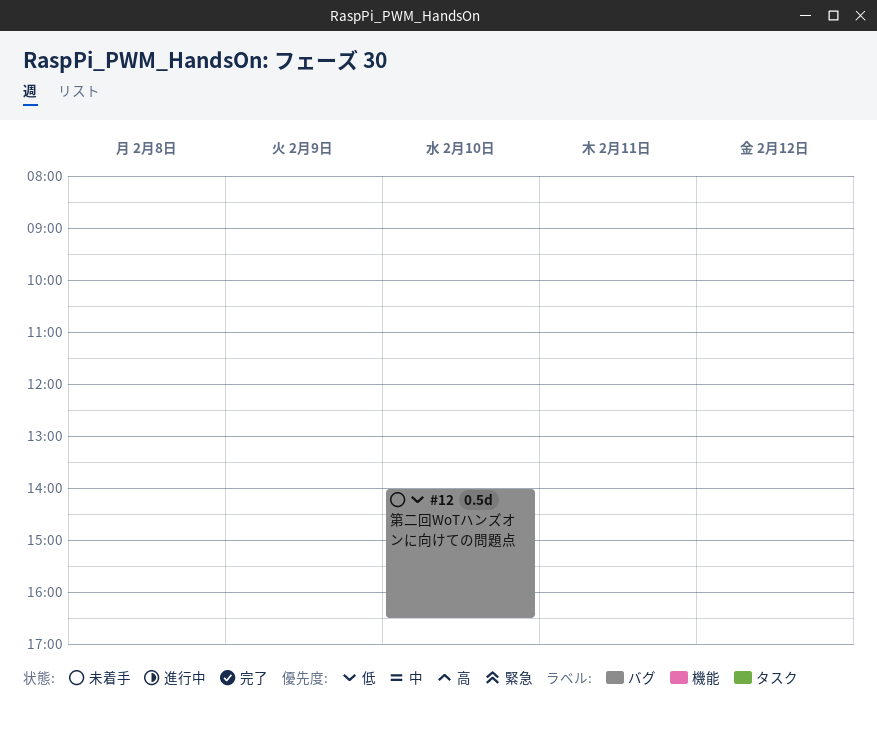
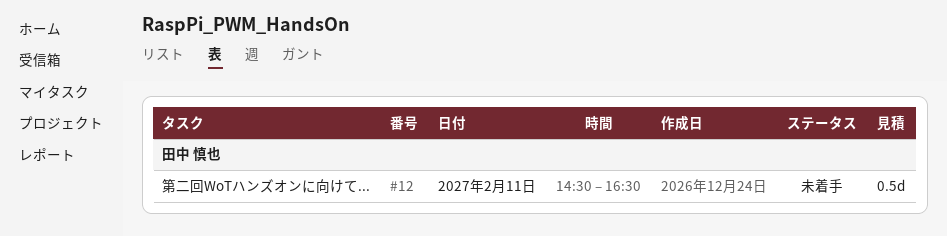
#12, day: Feb 10 -> Feb 11
#12, begins: 14:00 -> 14:30

